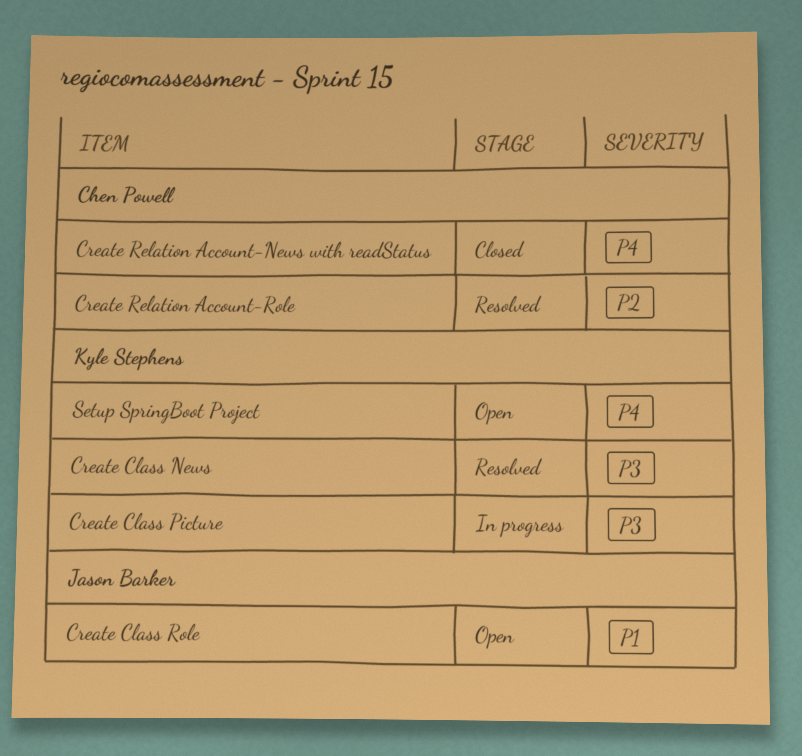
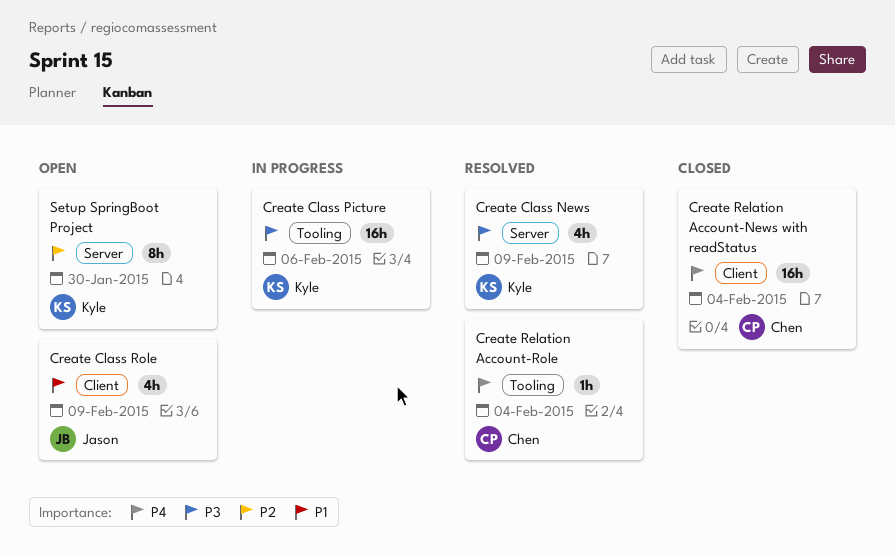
Create Relation Account-Role, priority: P2 -> P4
Setup SpringBoot Project, priority: P4 -> P2

